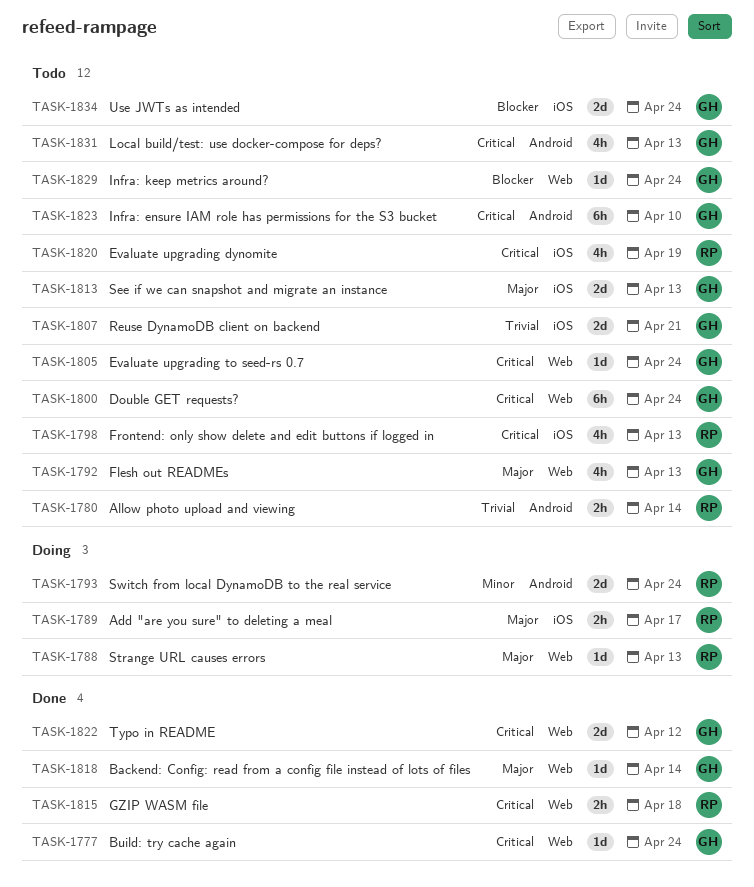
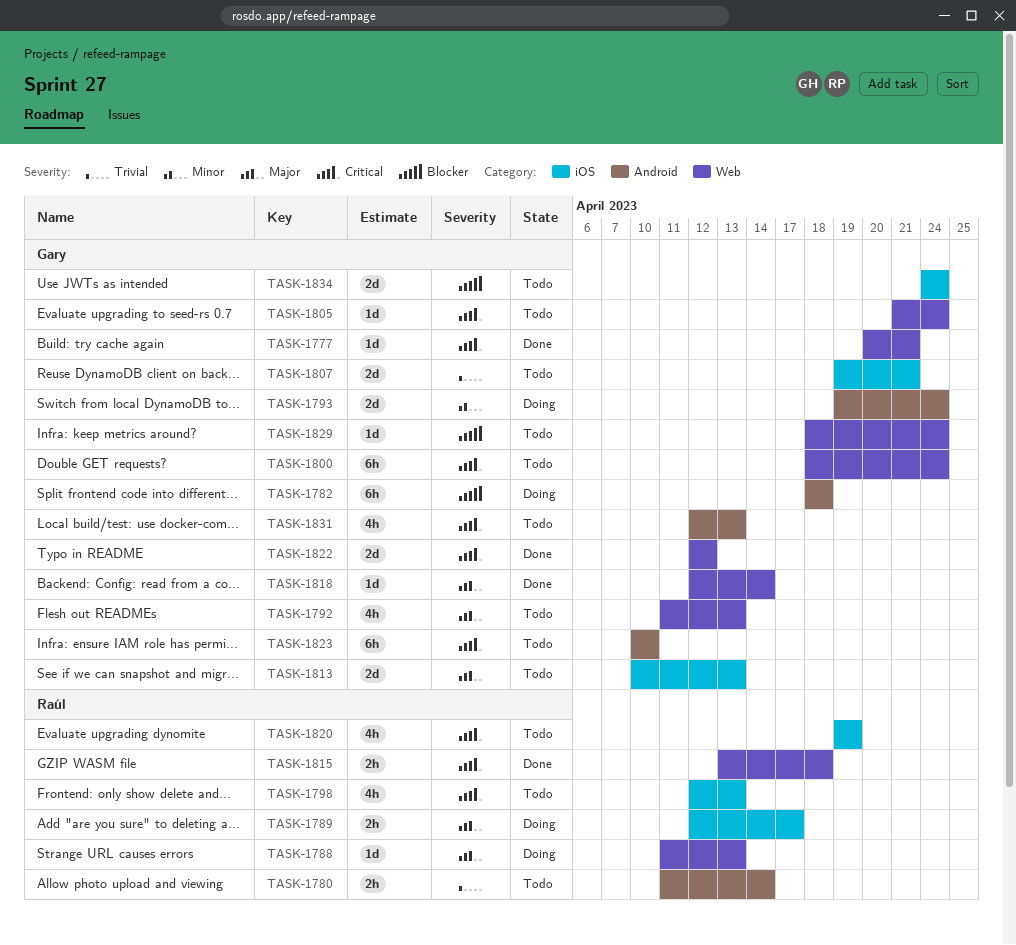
TASK-1777, due: Apr 24 -> Apr 21
TASK-1782: none -> present
TASK-1793, owner: Raúl -> Gary

